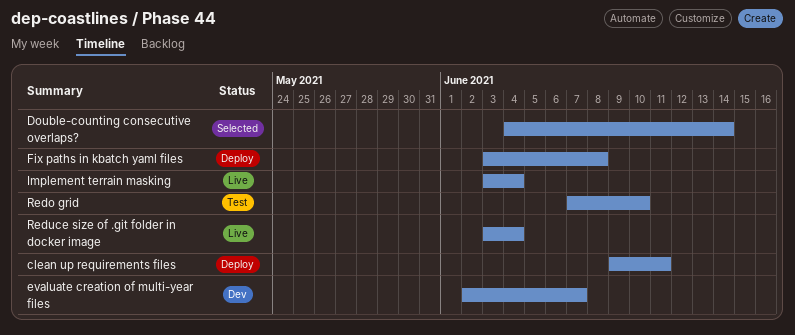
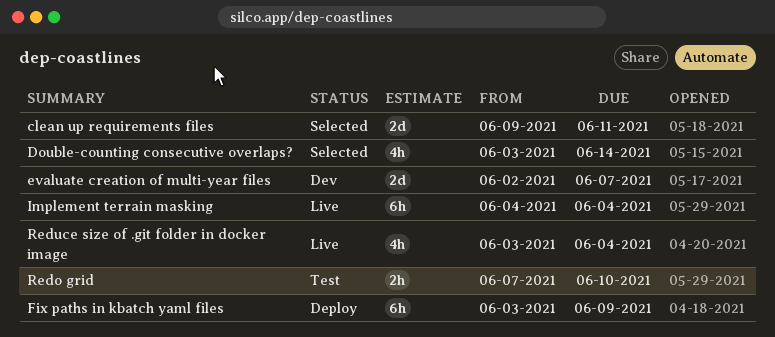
clean up requirements files, status: Deploy -> Selected
Double-counting consecutive overlaps?, start: Jun 4 -> Jun 3
Fix paths in kbatch yaml files, due: Jun 8 -> Jun 9
Implement terrain masking, start: Jun 3 -> Jun 4

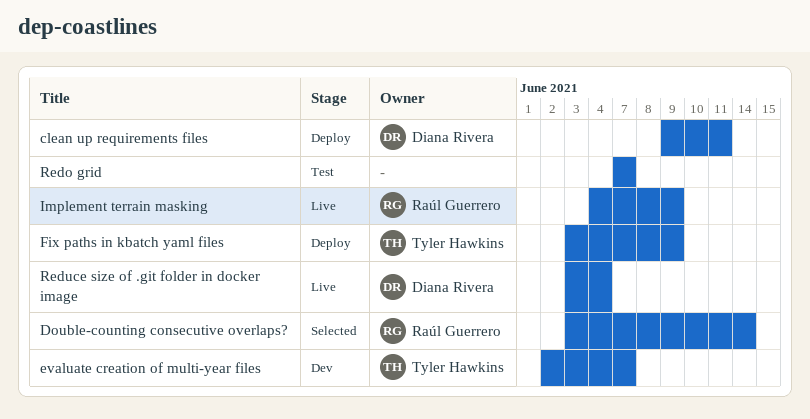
clean up requirements files, status: Selected -> Deploy
Implement terrain masking, due: Jun 4 -> Jun 9
Redo grid, due: Jun 10 -> Jun 7

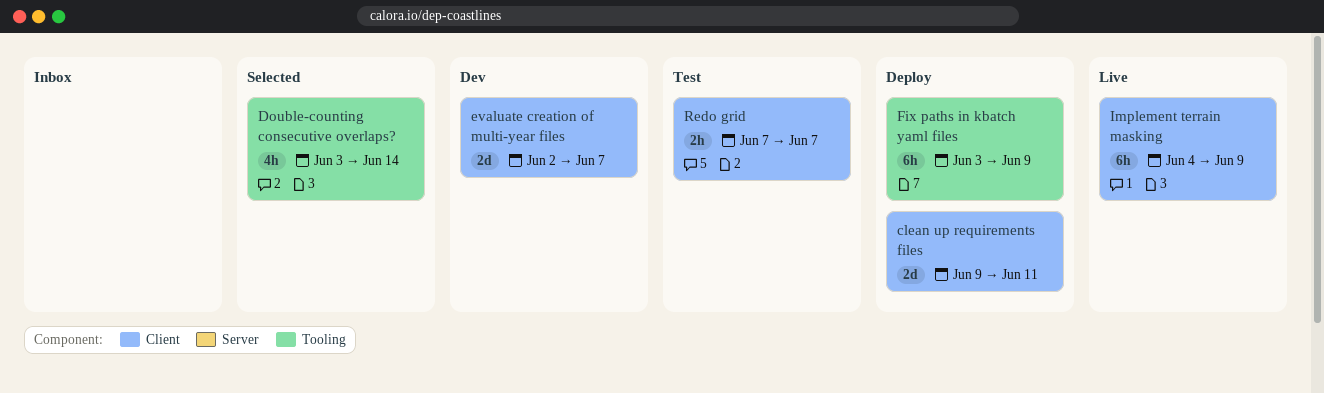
Reduce size of .git folder in docker image: present -> none

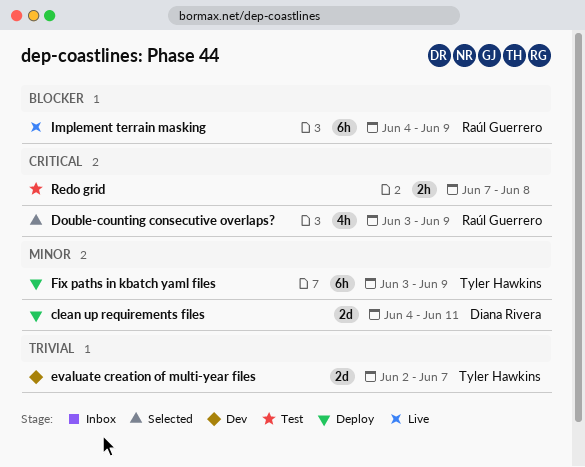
clean up requirements files, start: Jun 9 -> Jun 4
Double-counting consecutive overlaps?, due: Jun 14 -> Jun 9
Redo grid, due: Jun 7 -> Jun 8

